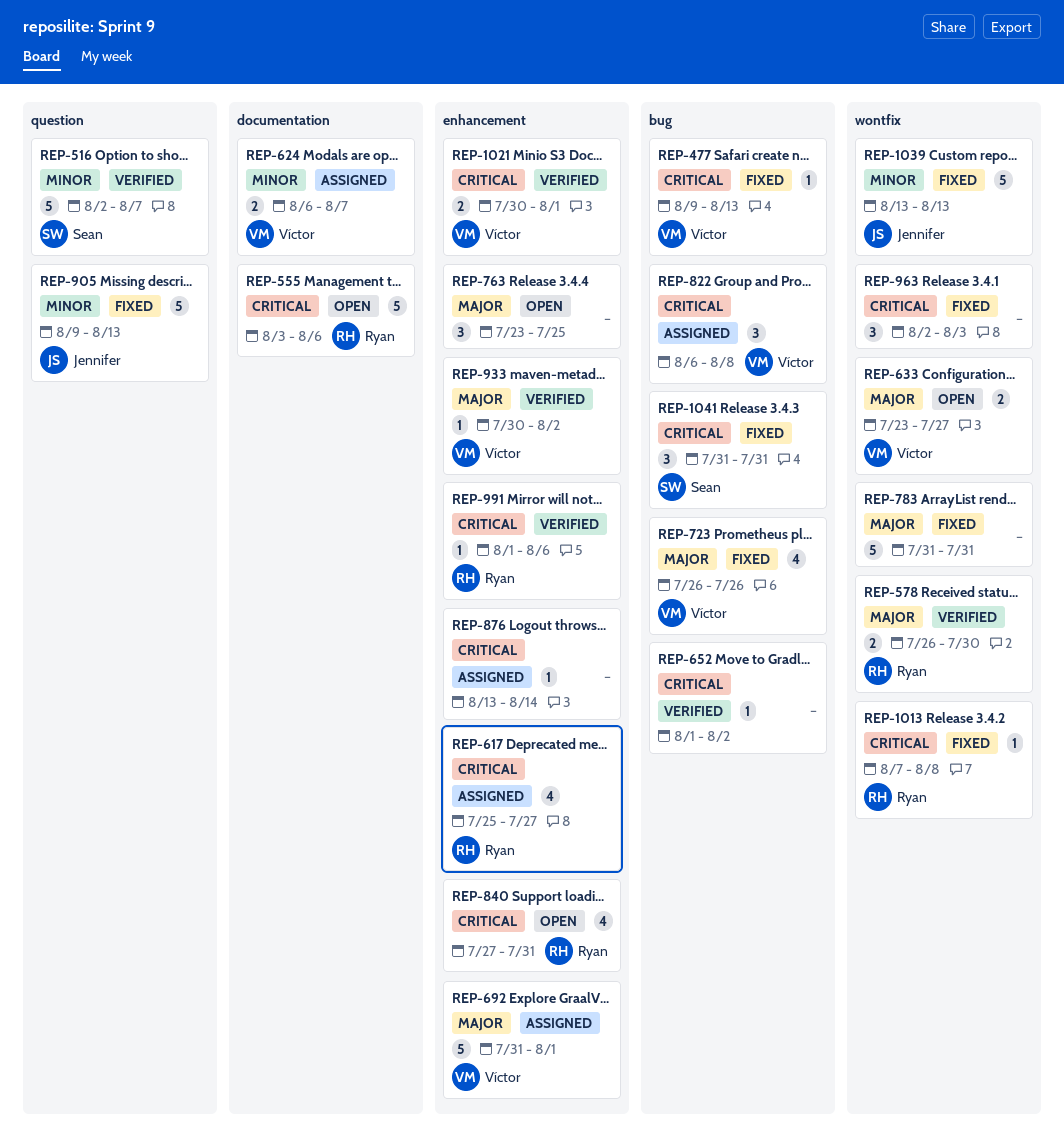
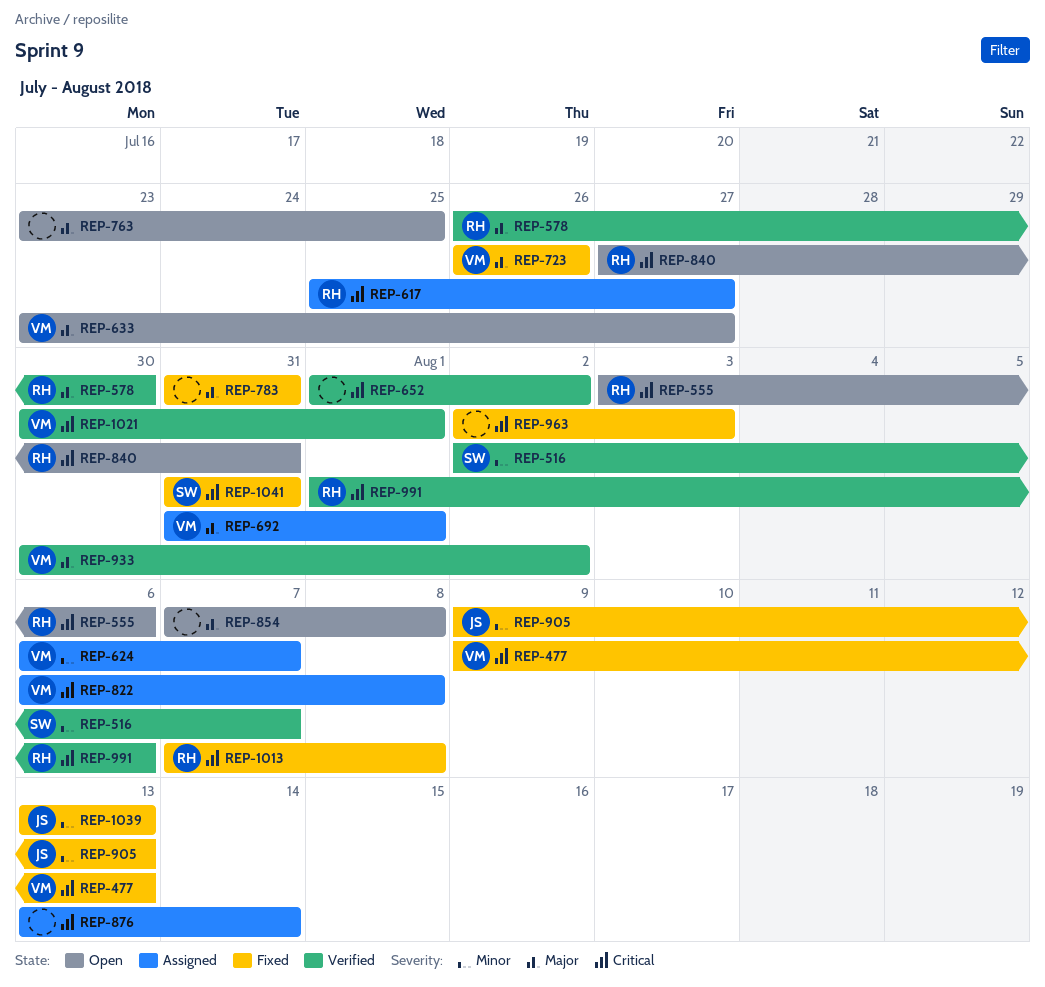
REP-854: none -> present

